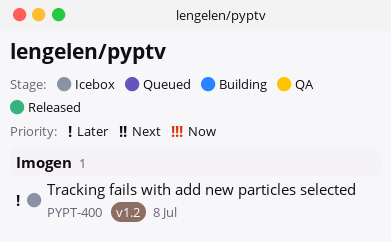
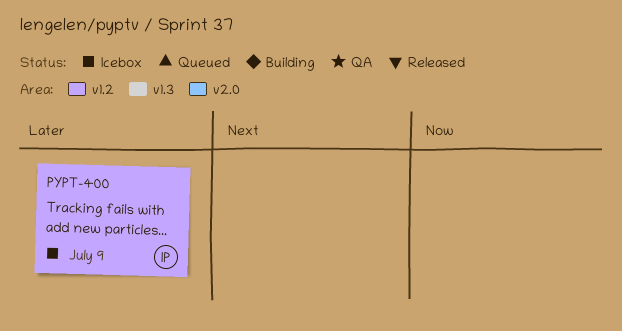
PYPT-400, due: Jul 8 -> Jul 9

